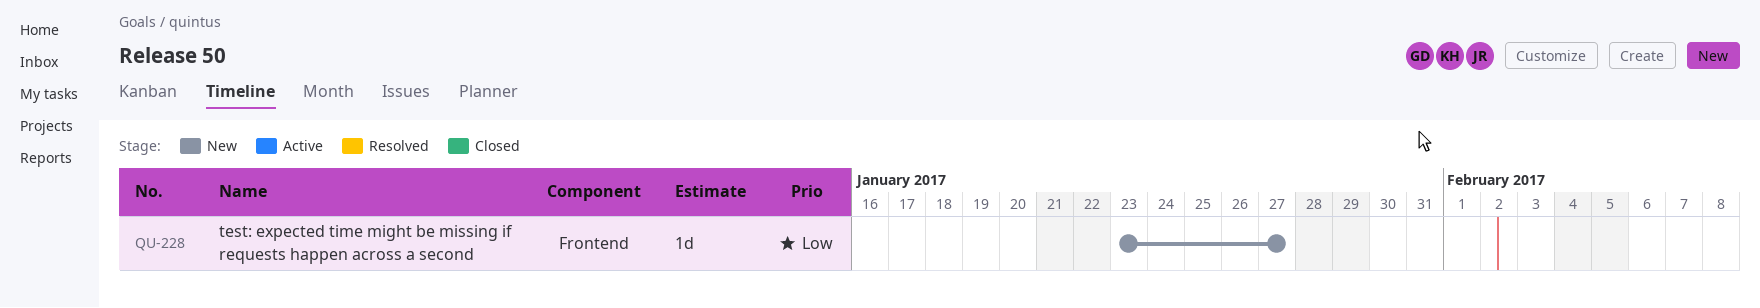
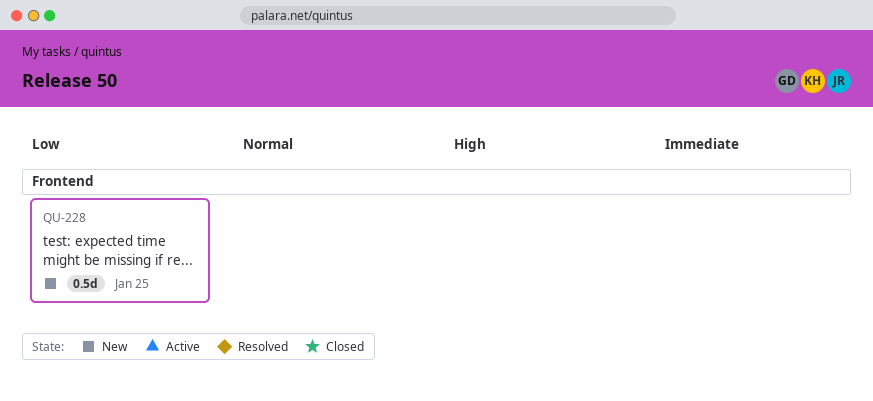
QU-228, estimate: 1d -> 0.5d
QU-228, due: Jan 27 -> Jan 25

